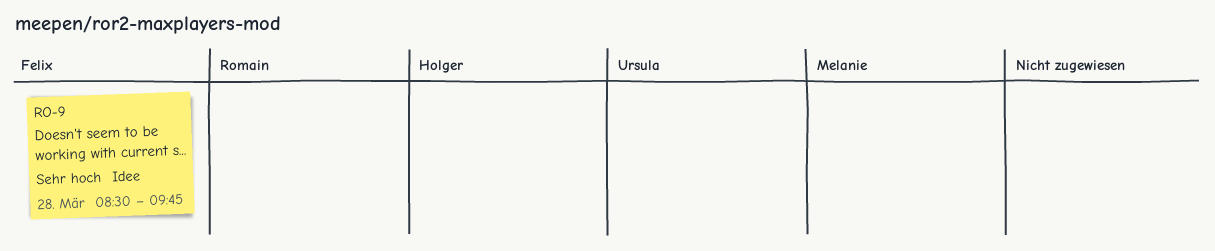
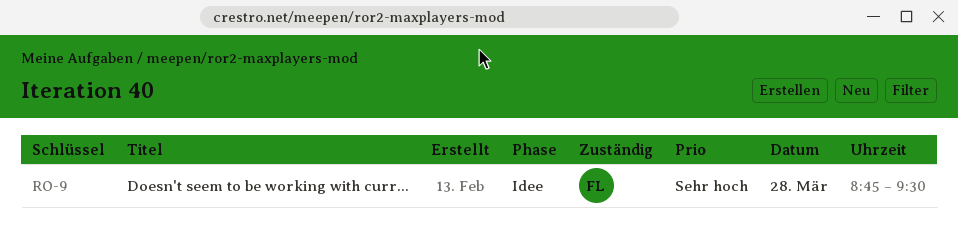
RO-9, begins: 08:30 -> 08:45
RO-9, ends: 09:45 -> 09:30

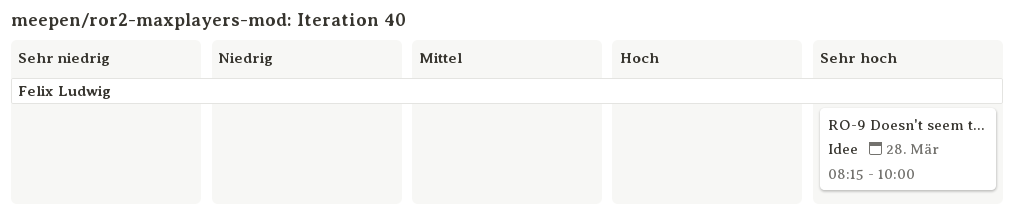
RO-9, begins: 08:45 -> 08:15
RO-9, ends: 09:30 -> 10:00

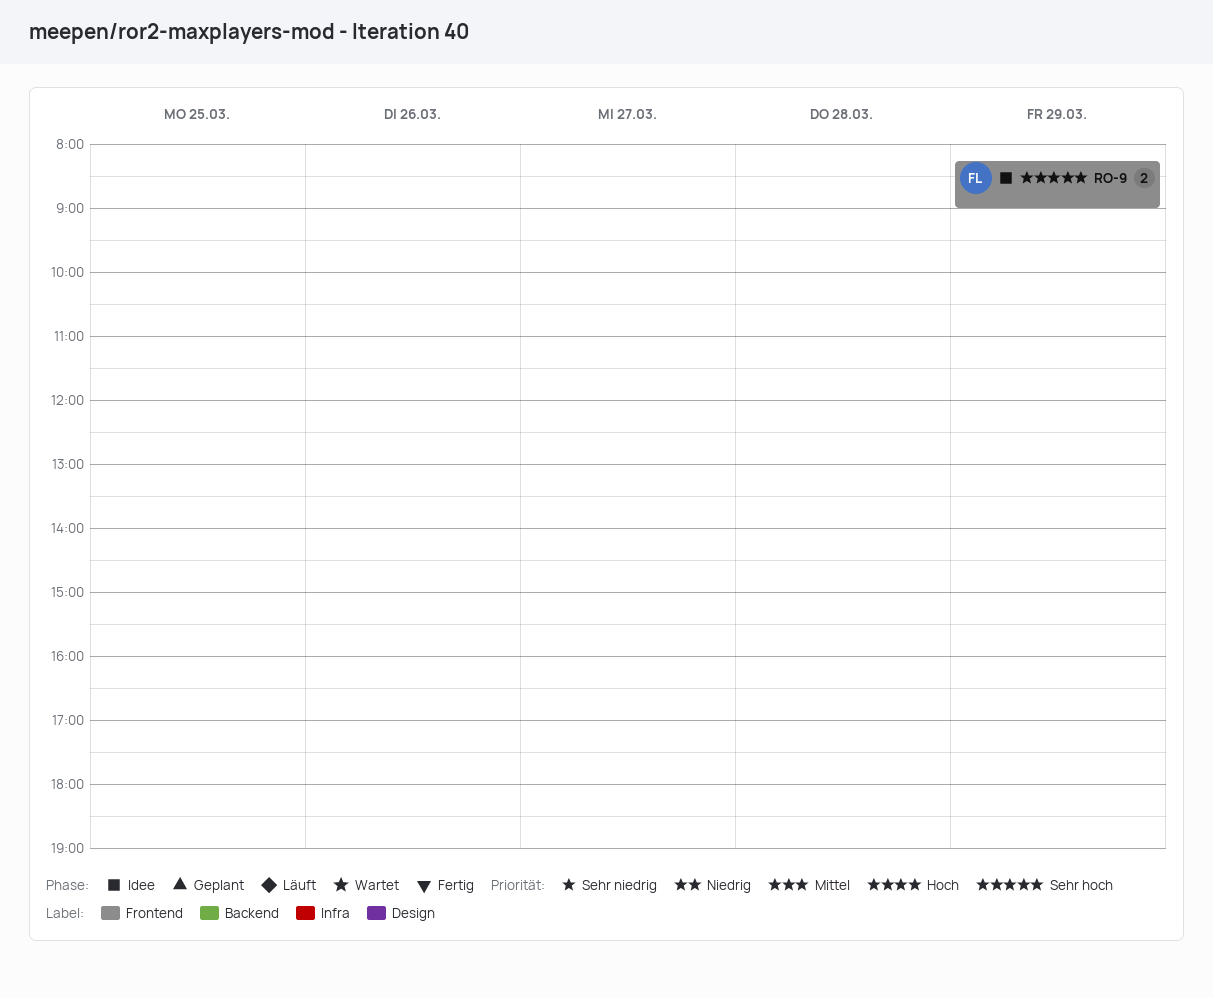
RO-9, day: Mar 28 -> Mar 29
RO-9, ends: 10:00 -> 09:00

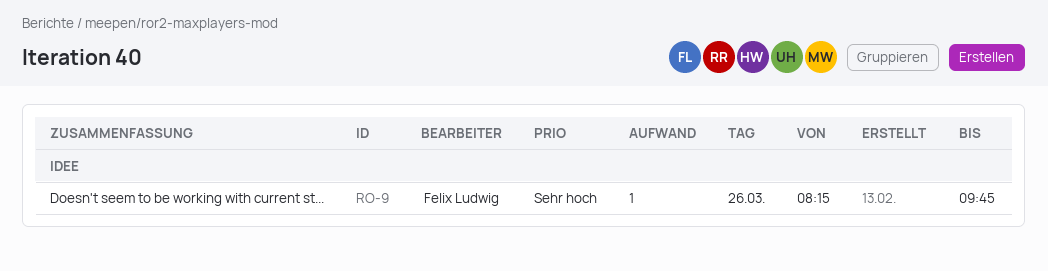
RO-9, estimate: 2 -> 1
RO-9, day: Mar 29 -> Mar 26
RO-9, ends: 09:00 -> 09:45

